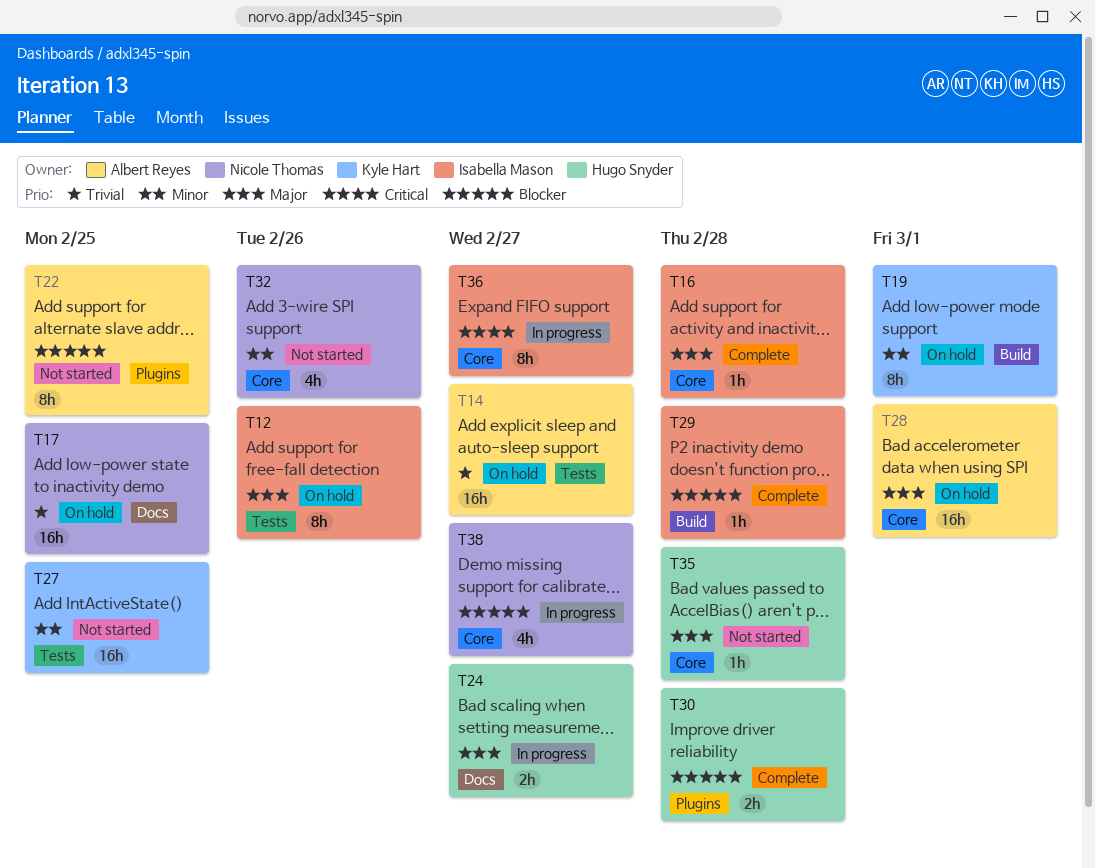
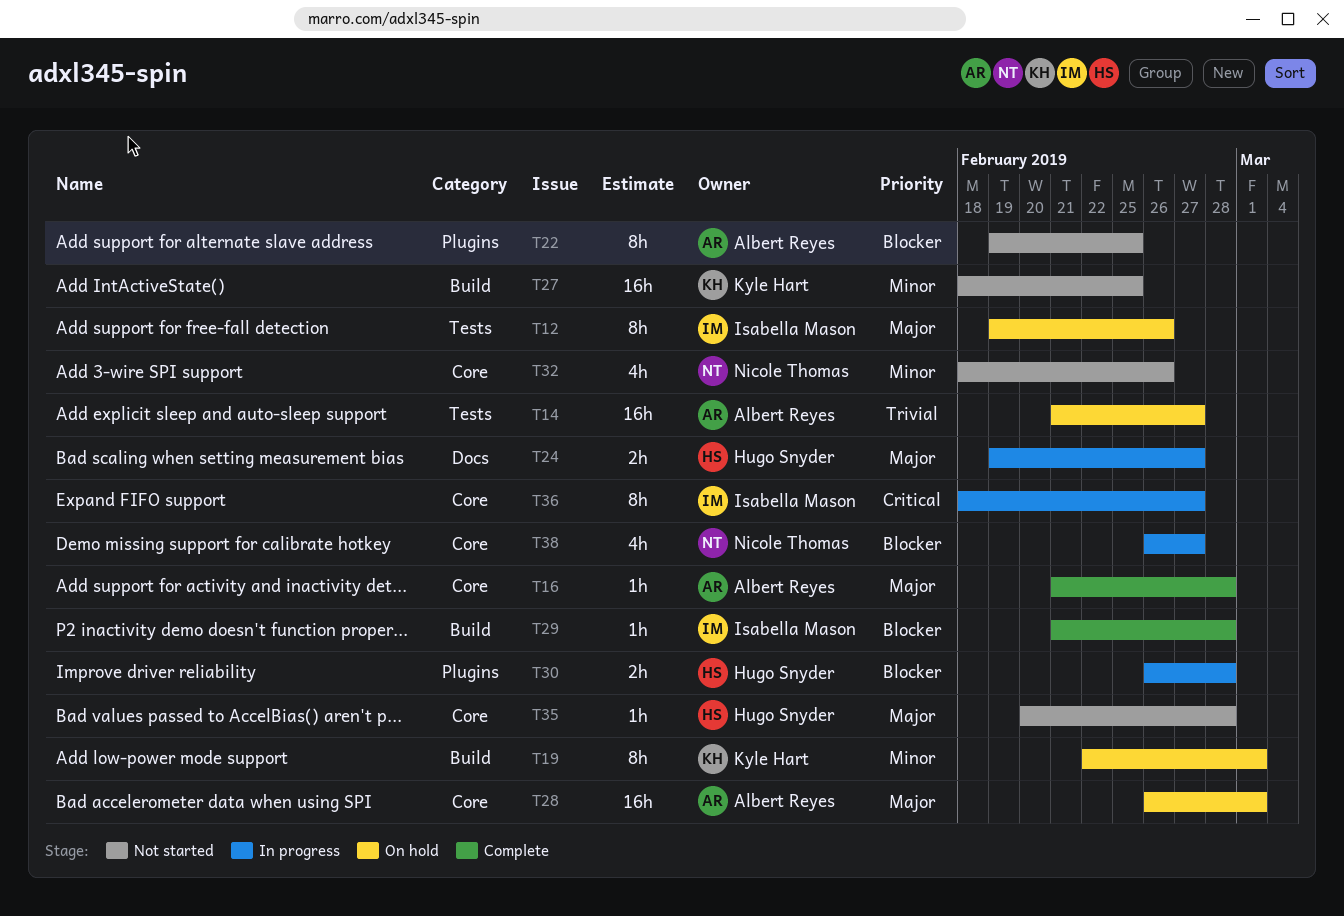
T16, owner: Isabella Mason -> Albert Reyes
T17: present -> none
T27, label: Tests -> Build
T30, status: Complete -> In progress

